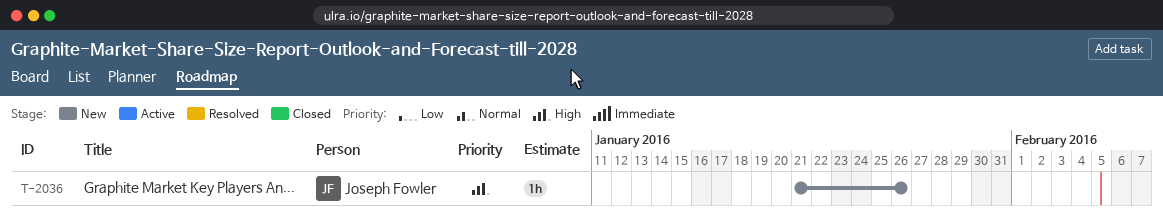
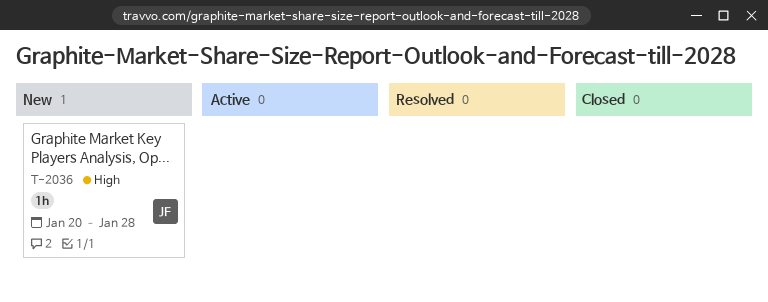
T-2036, start: Jan 21 -> Jan 20
T-2036, due: Jan 26 -> Jan 28

